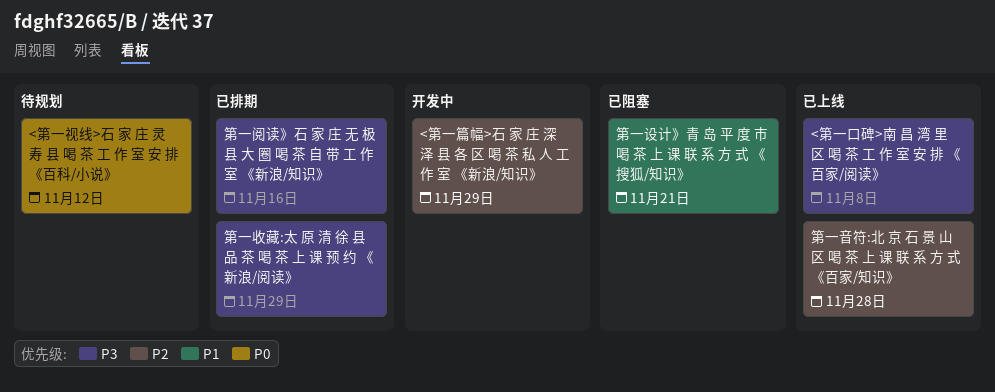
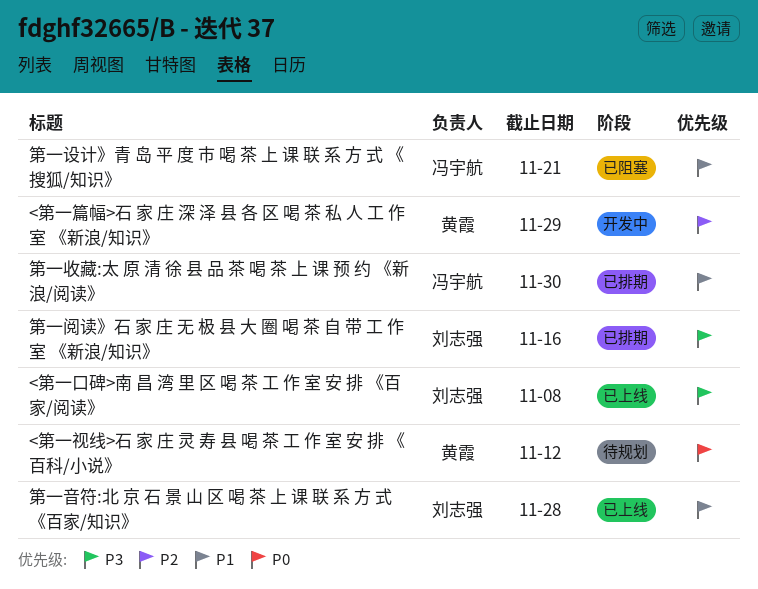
第一收藏:太 原 清 徐 县 品 茶 喝 茶 上 课 预 约 《新浪/阅读》, priority: P3 -> P1
第一收藏:太 原 清 徐 县 品 茶 喝 茶 上 课 预 约 《新浪/阅读》, due: Nov 29 -> Nov 30
第一音符:北 京 石 景 山 区 喝 茶 上 课 联 系 方 式 《百家/知识》, priority: P2 -> P1

